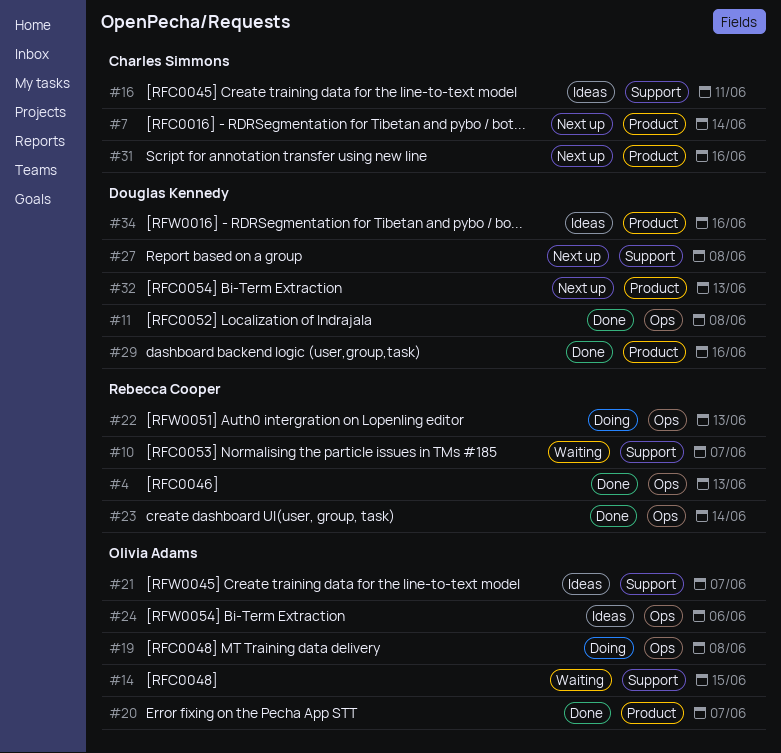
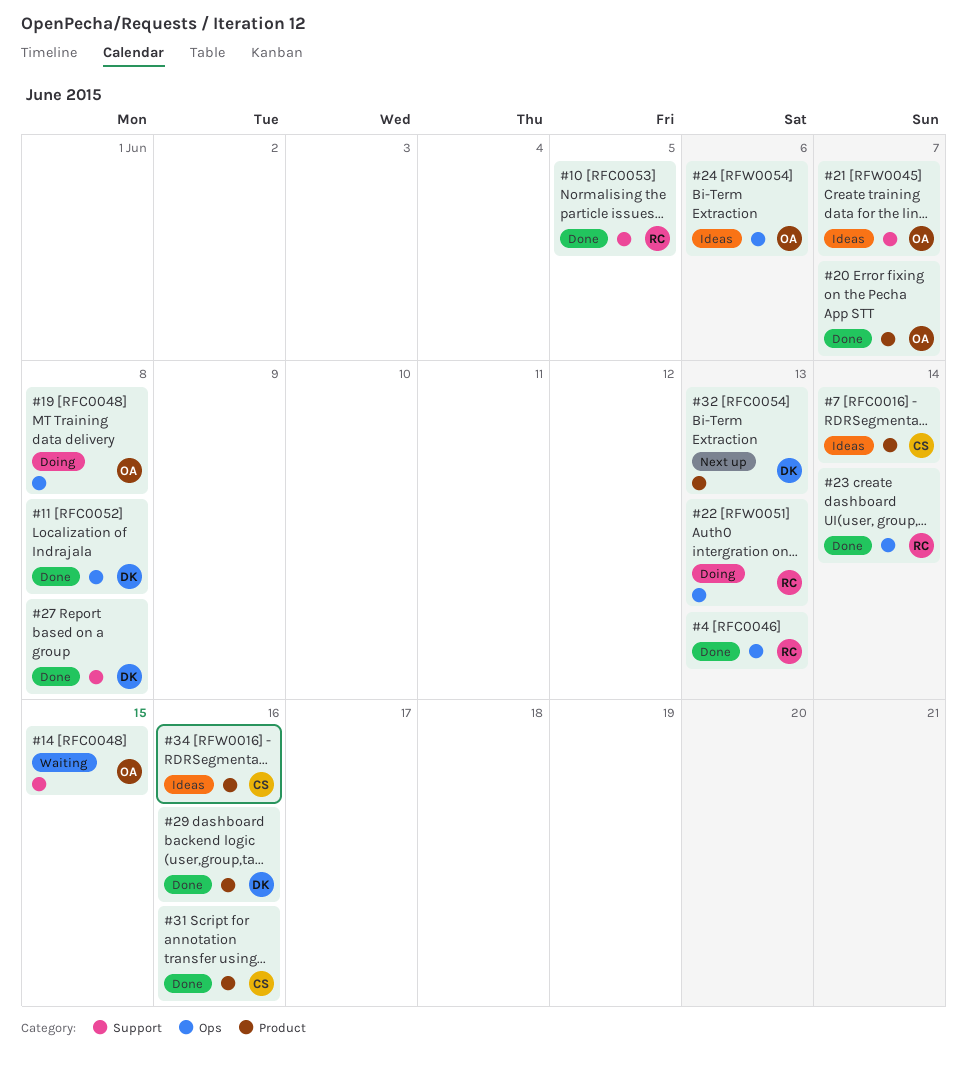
#7, status: Next up -> Ideas
#10, status: Waiting -> Done
#10, due: Jun 7 -> Jun 5
#16: present -> none
#27, status: Next up -> Done
#31, status: Next up -> Done
#34, owner: Douglas Kennedy -> Charles Simmons

